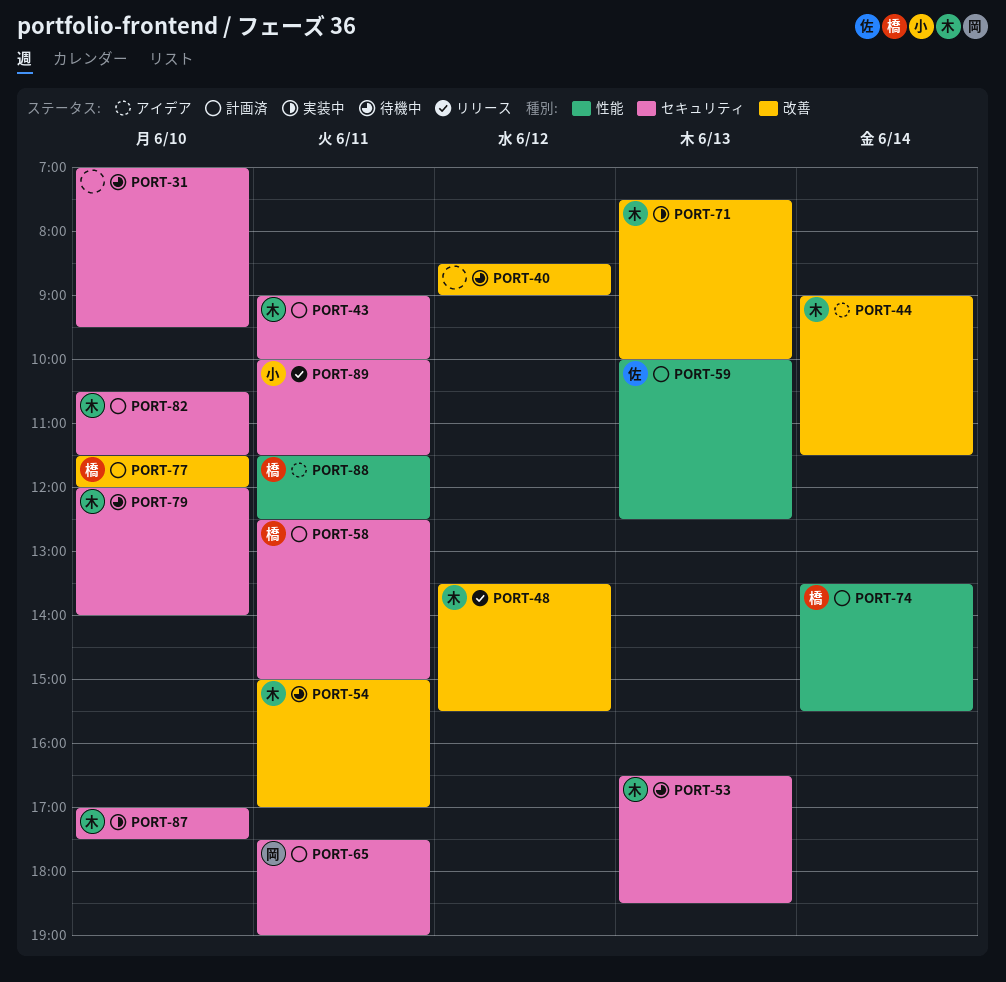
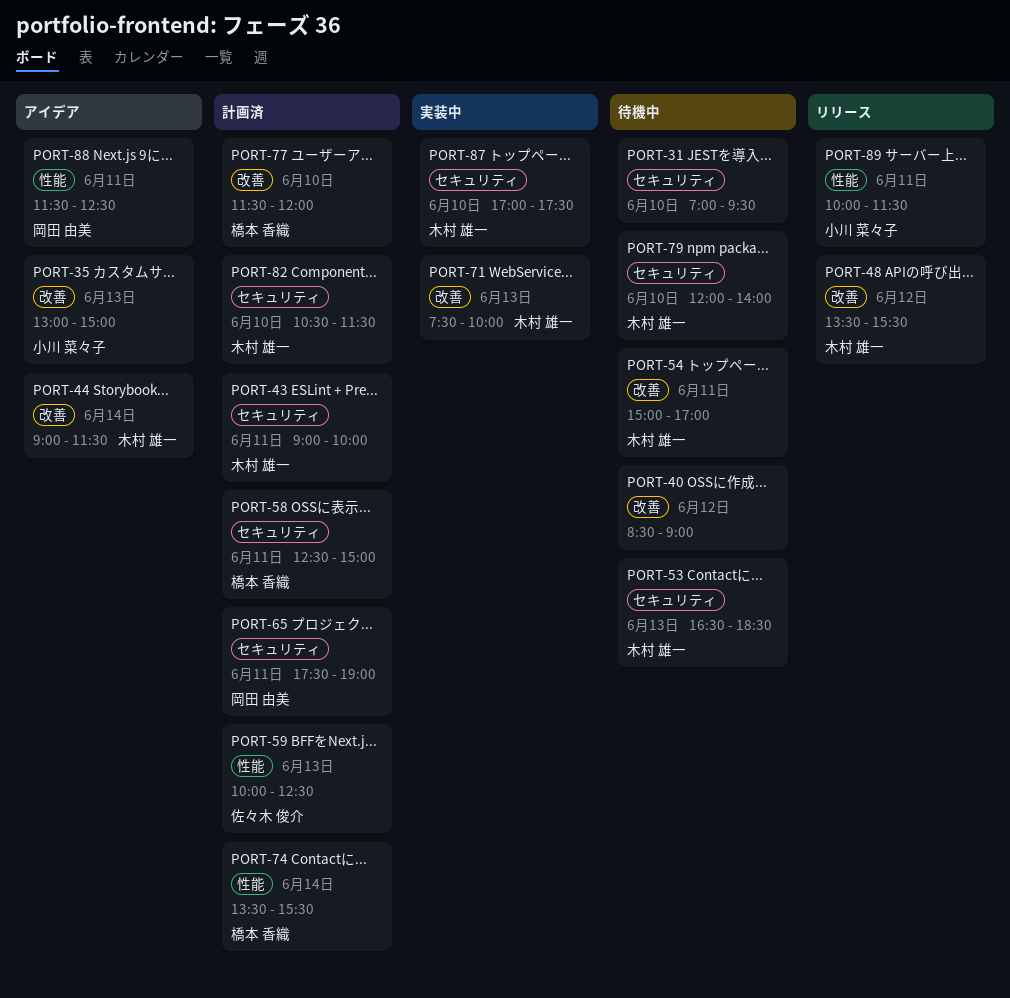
PORT-35: none -> present
PORT-88, owner: 橋本 香織 -> 岡田 由美
PORT-89, label: セキュリティ -> 性能

